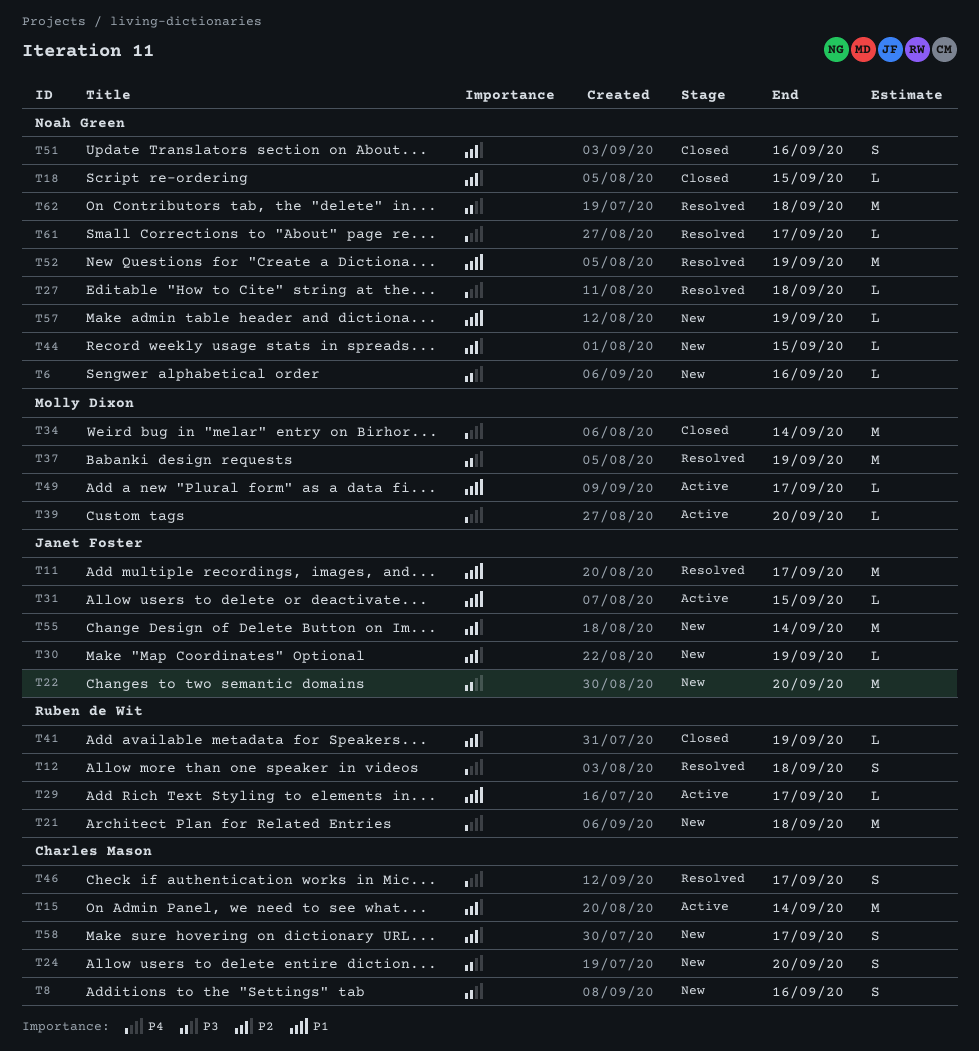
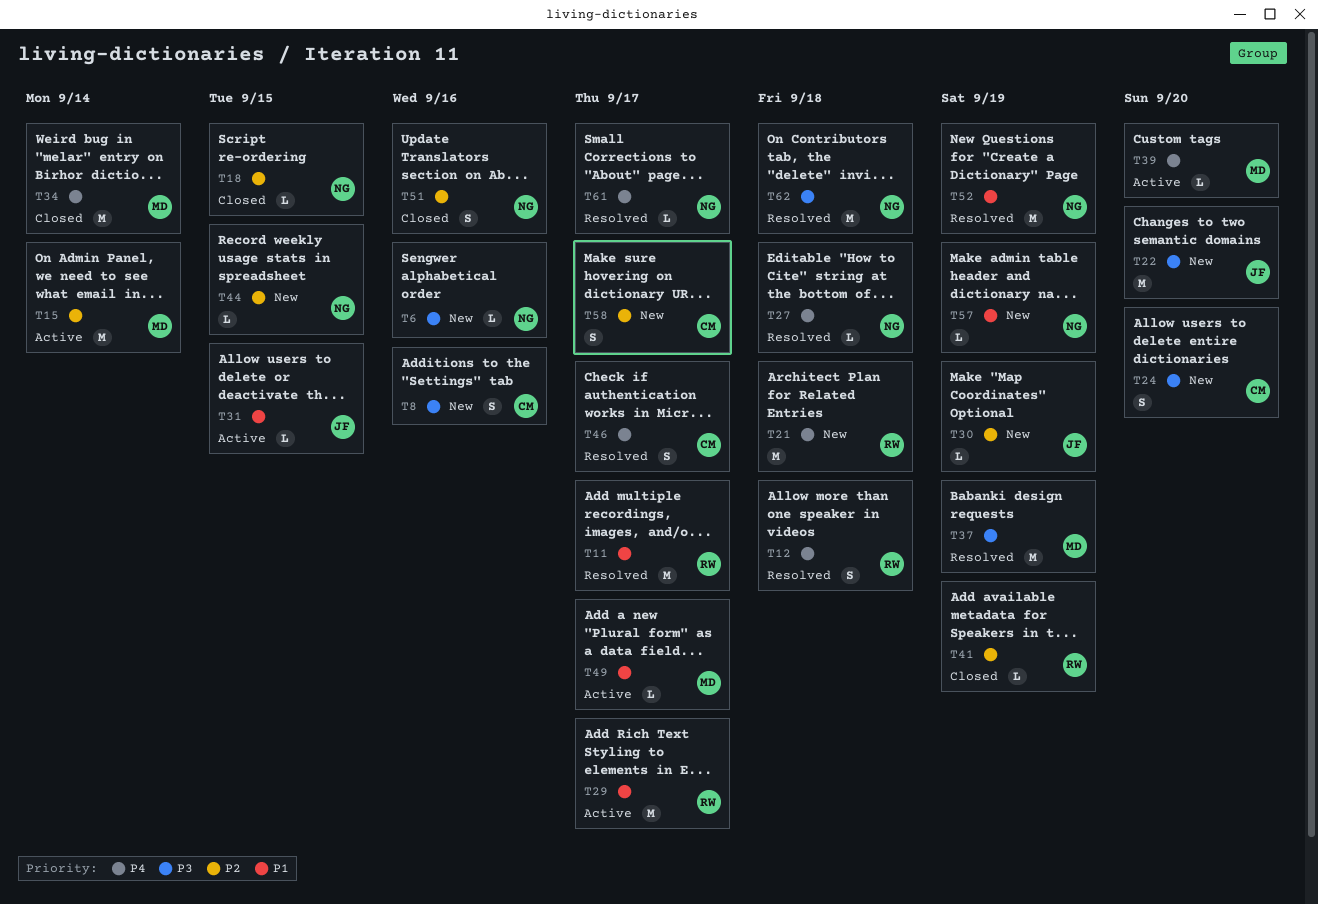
T11, owner: Janet Foster -> Ruben de Wit
T15, owner: Charles Mason -> Molly Dixon
T29, estimate: L -> M
T55: present -> none

